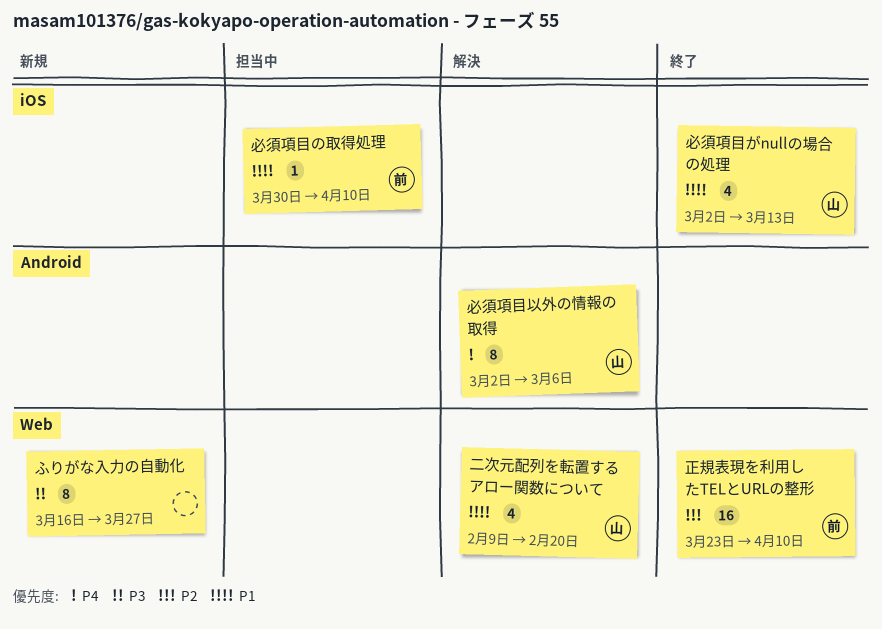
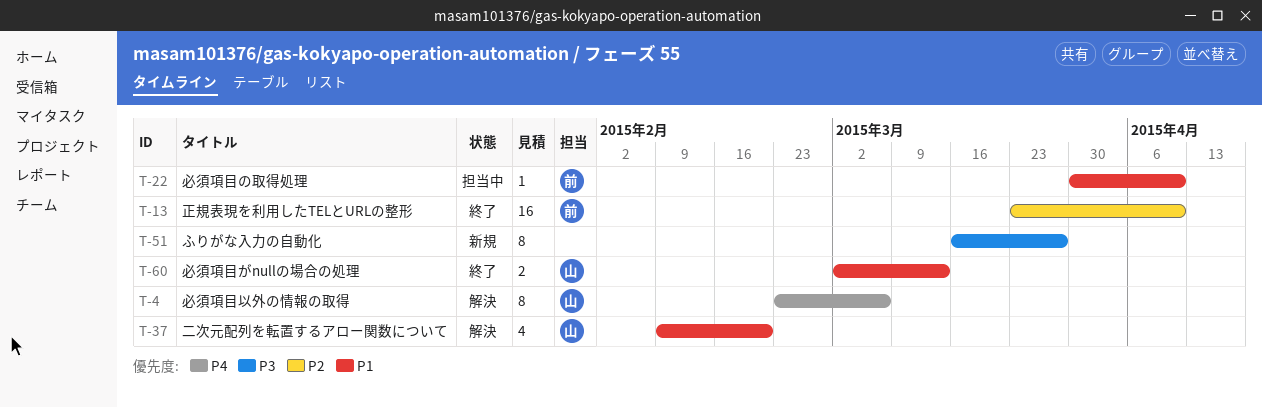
必須項目がnullの場合の処理, estimate: 4 -> 2
必須項目以外の情報の取得, start: Mar 2 -> Feb 23

